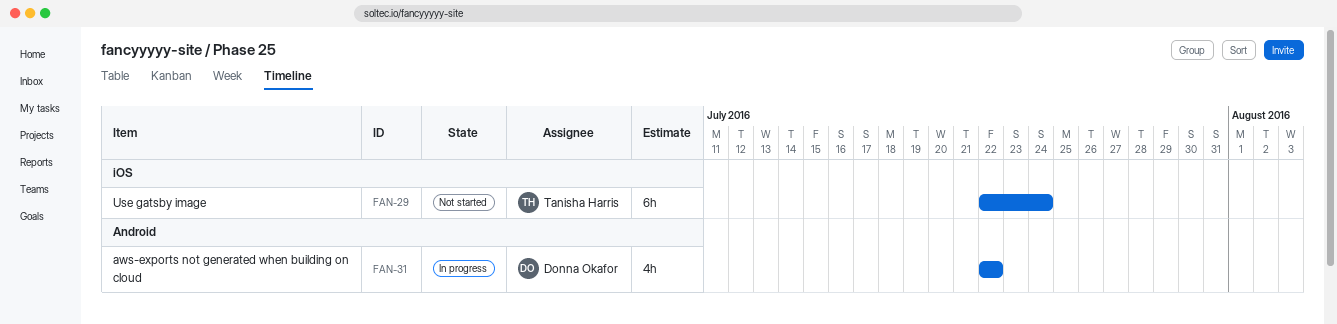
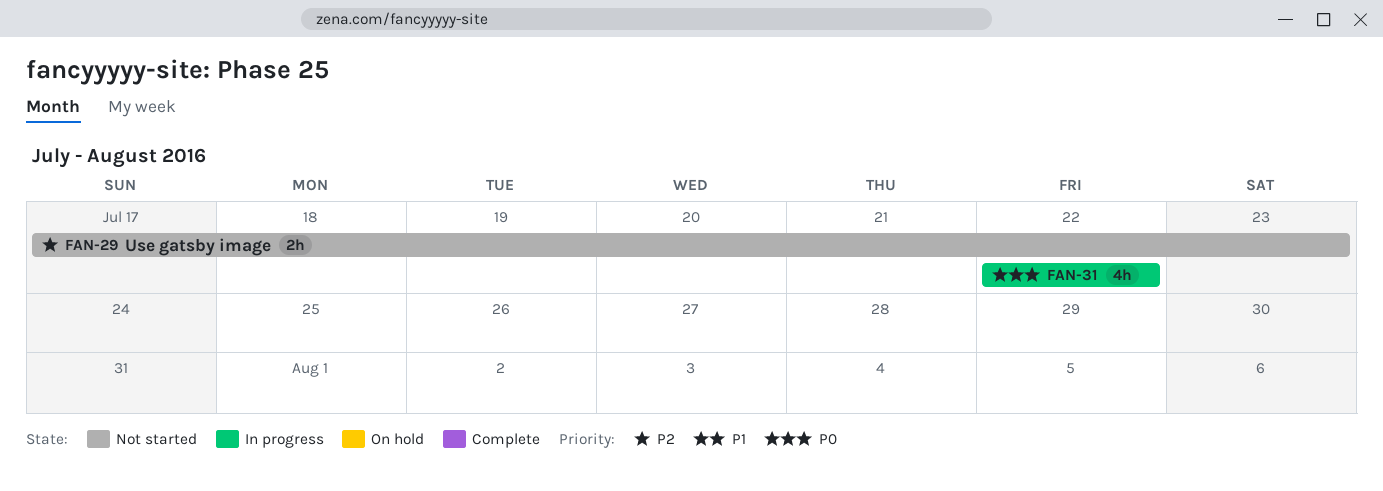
FAN-29, estimate: 6h -> 2h
FAN-29, start: Jul 22 -> Jul 17
FAN-29, due: Jul 24 -> Jul 23

